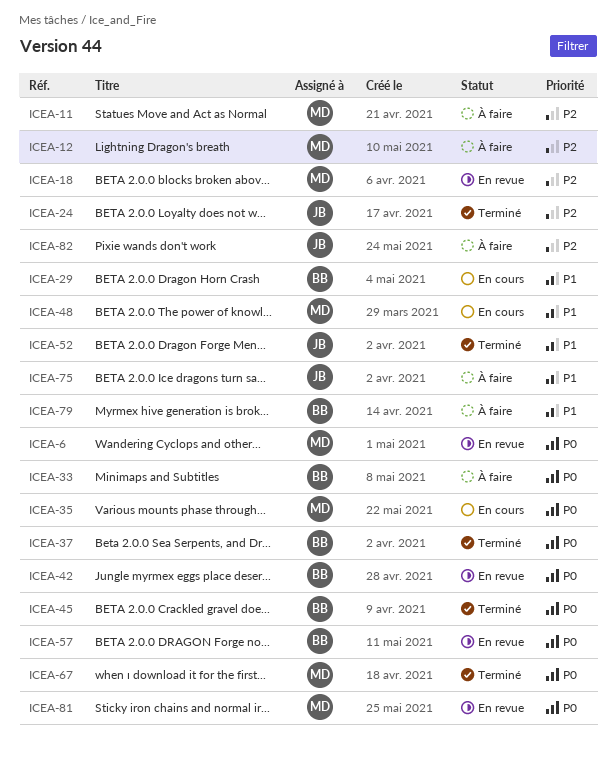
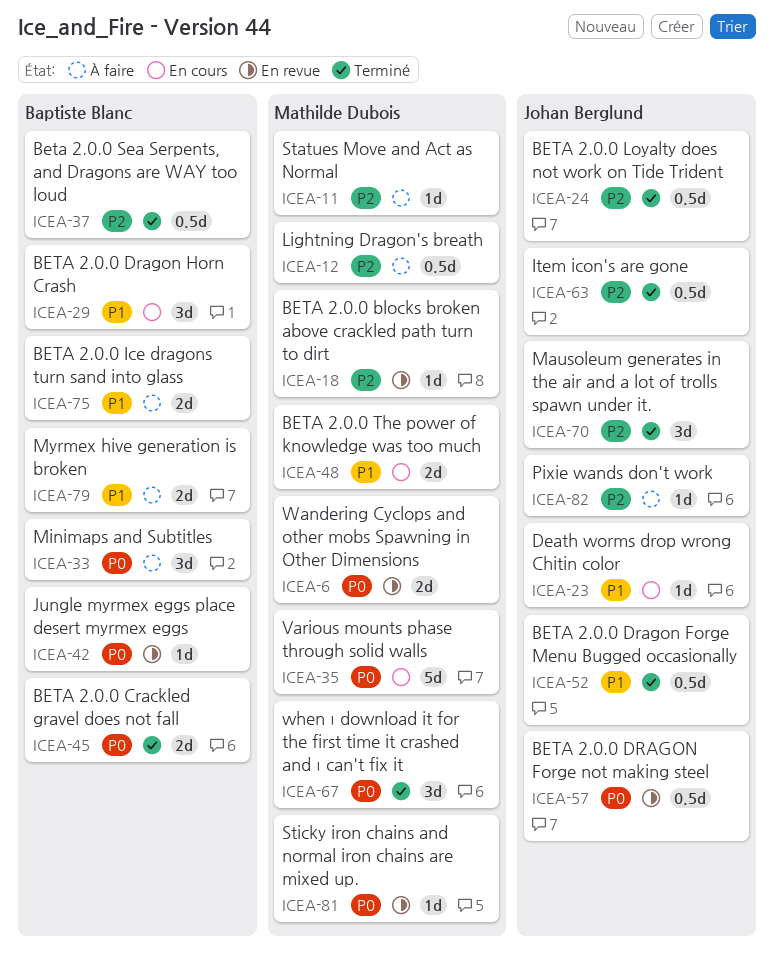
ICEA-23: none -> present
ICEA-37, priority: P0 -> P2
ICEA-57, owner: Baptiste Blanc -> Johan Berglund
ICEA-63: none -> present
ICEA-70: none -> present
ICEA-75, owner: Johan Berglund -> Baptiste Blanc

